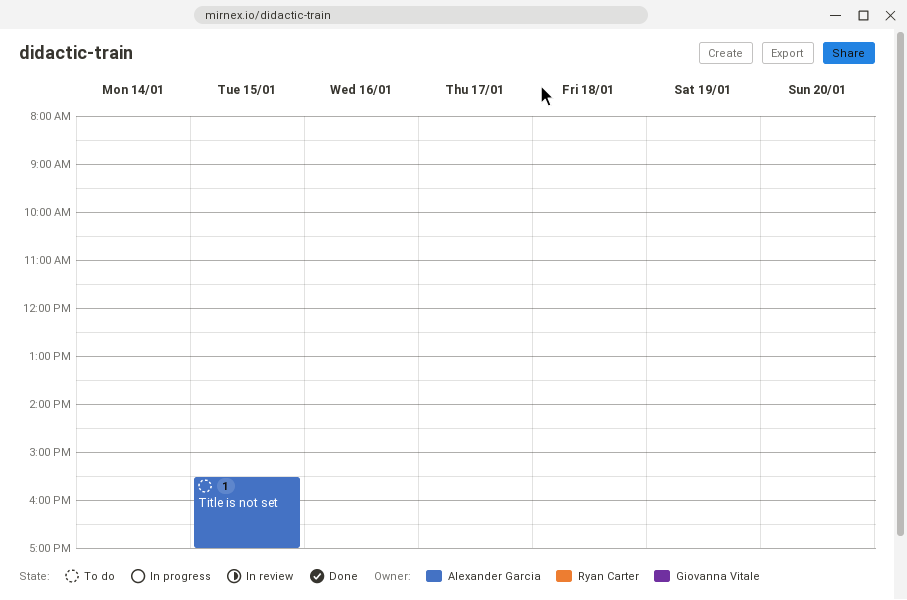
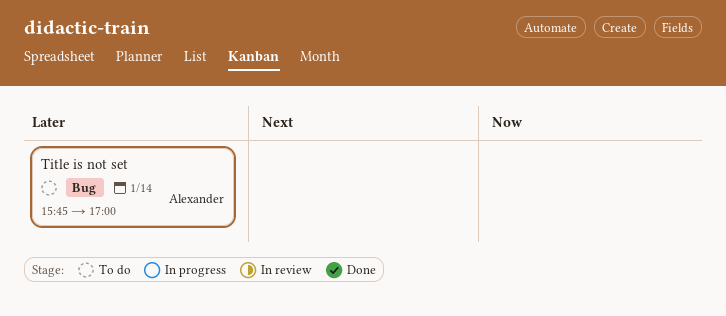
Title is not set, day: Jan 15 -> Jan 14
Title is not set, begins: 15:30 -> 15:45

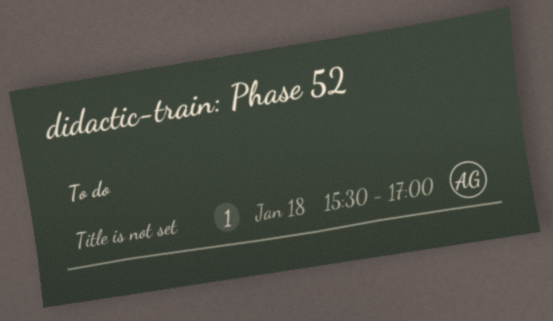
Title is not set, day: Jan 14 -> Jan 18
Title is not set, begins: 15:45 -> 15:30

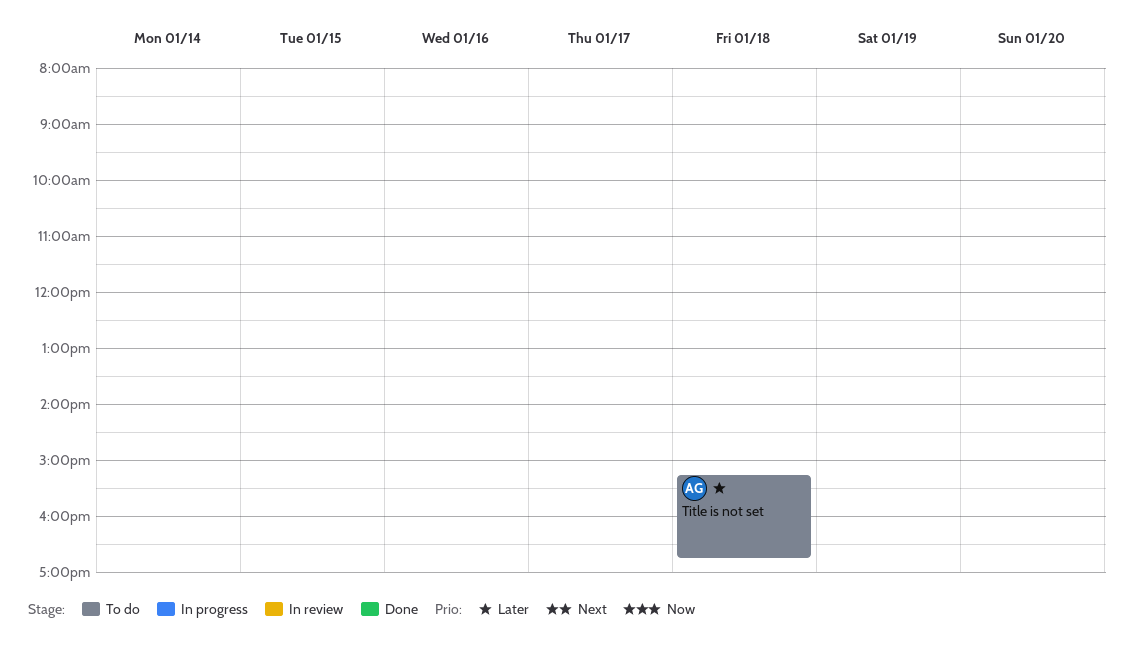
Title is not set, begins: 15:30 -> 15:15
Title is not set, ends: 17:00 -> 16:45

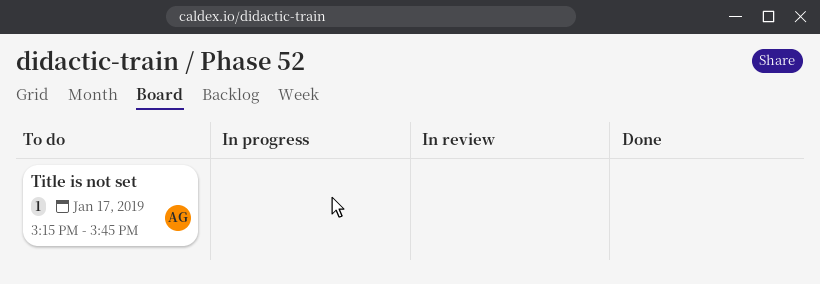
Title is not set, day: Jan 18 -> Jan 17
Title is not set, ends: 16:45 -> 15:45

